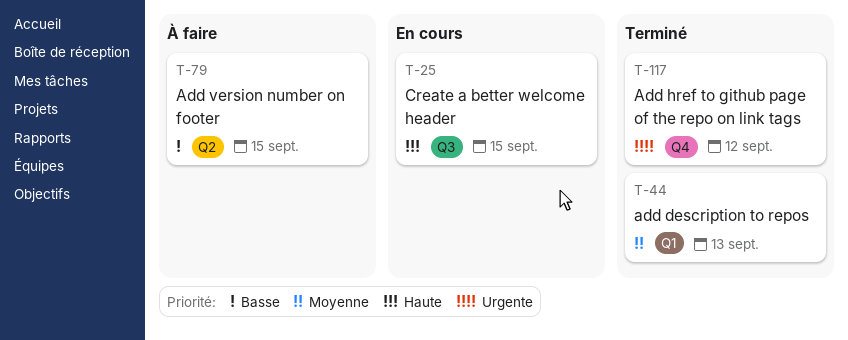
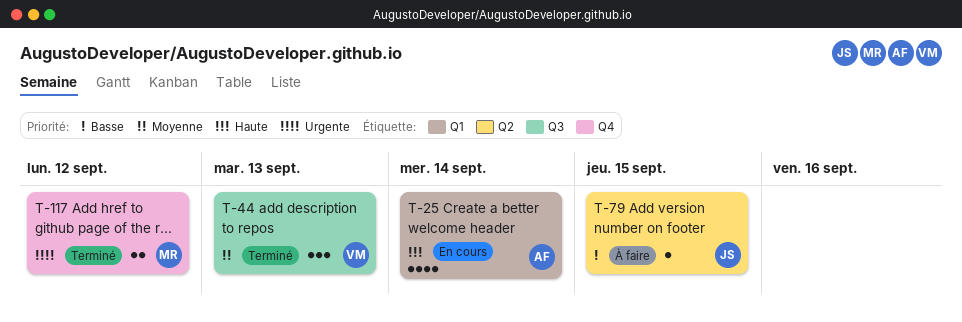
T-25, label: Q3 -> Q1
T-25, due: Sep 15 -> Sep 14
T-44, label: Q1 -> Q3

